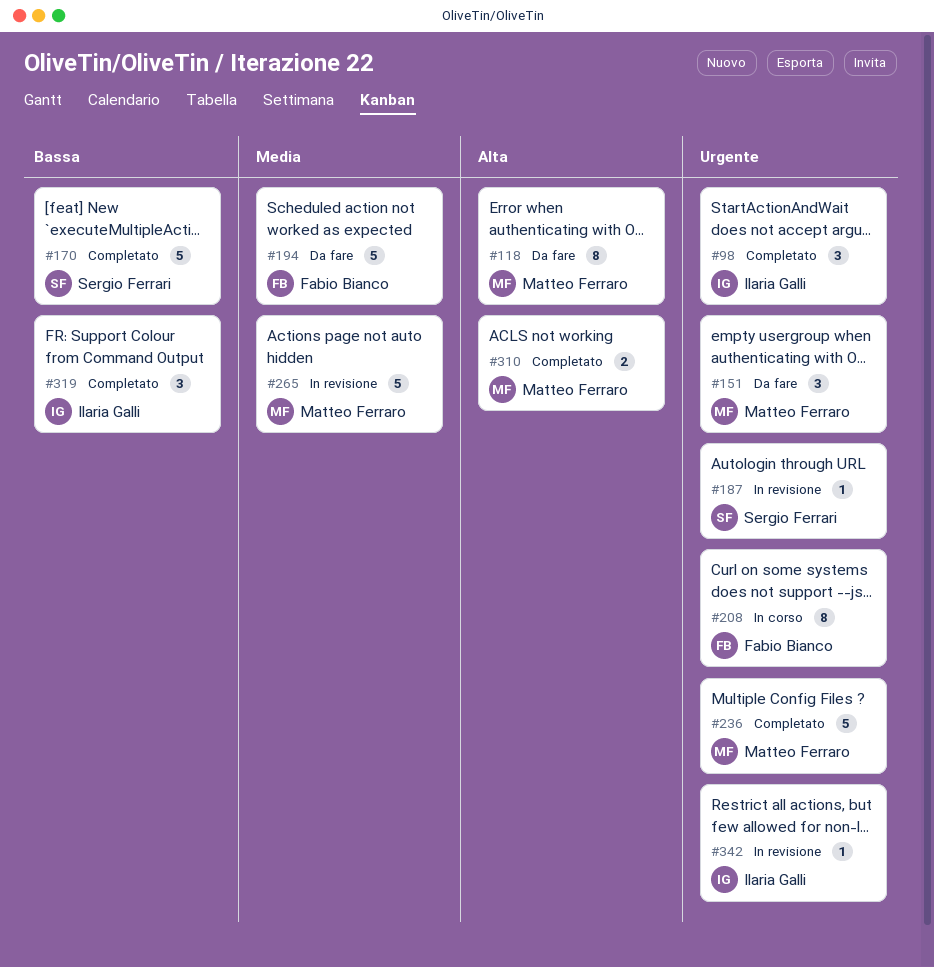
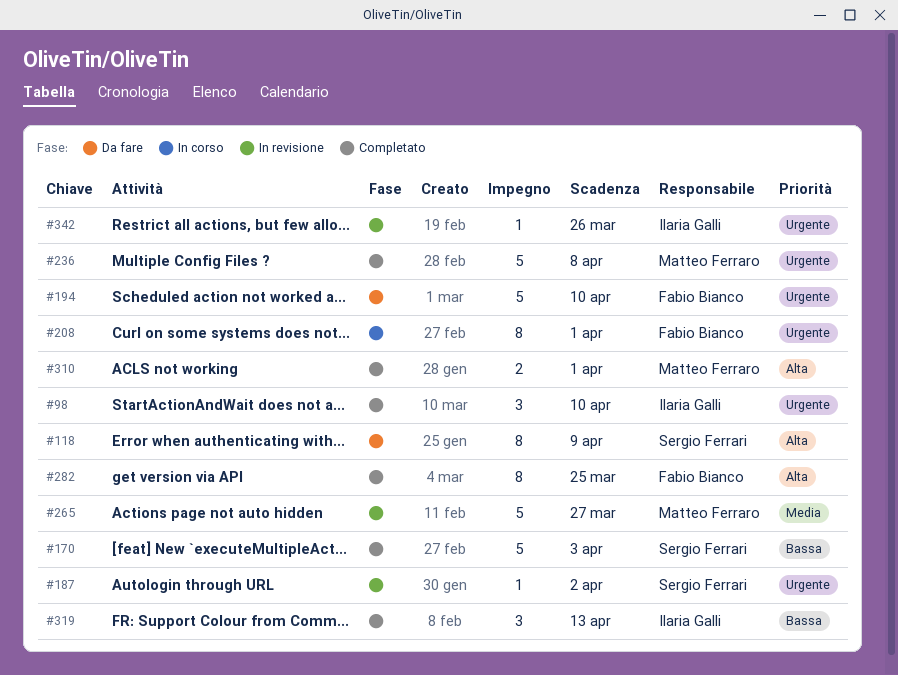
#118, owner: Matteo Ferraro -> Sergio Ferrari
#151: present -> none
#194, priority: Media -> Urgente
#282: none -> present

